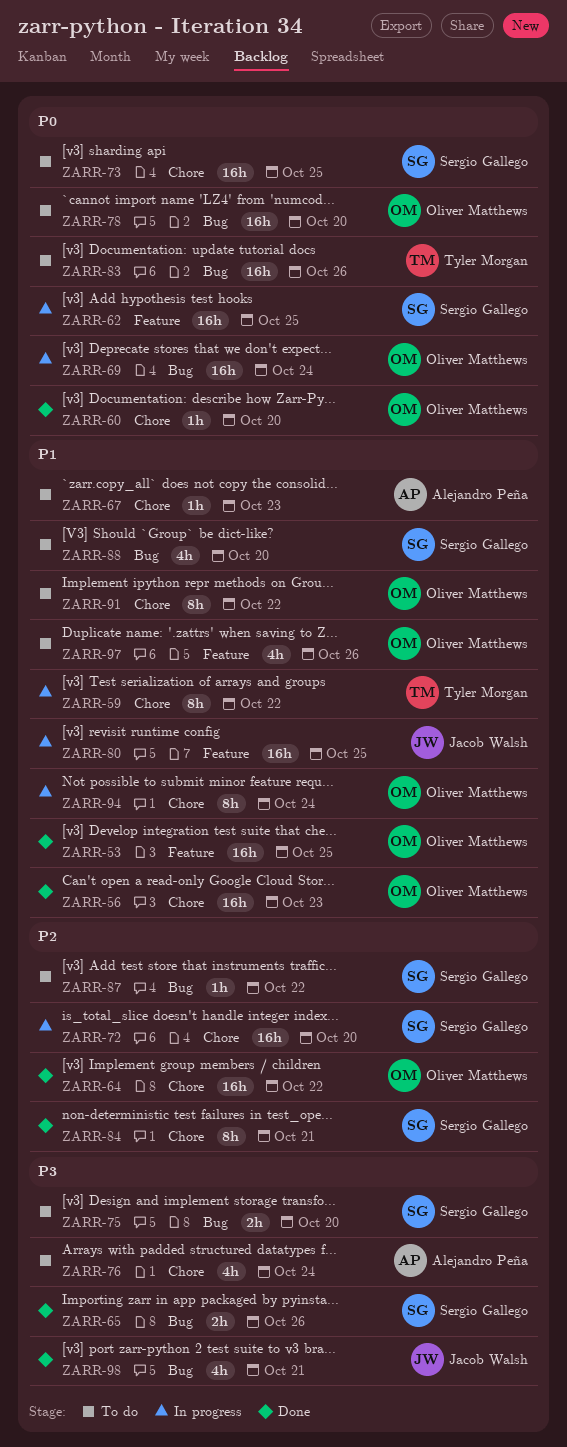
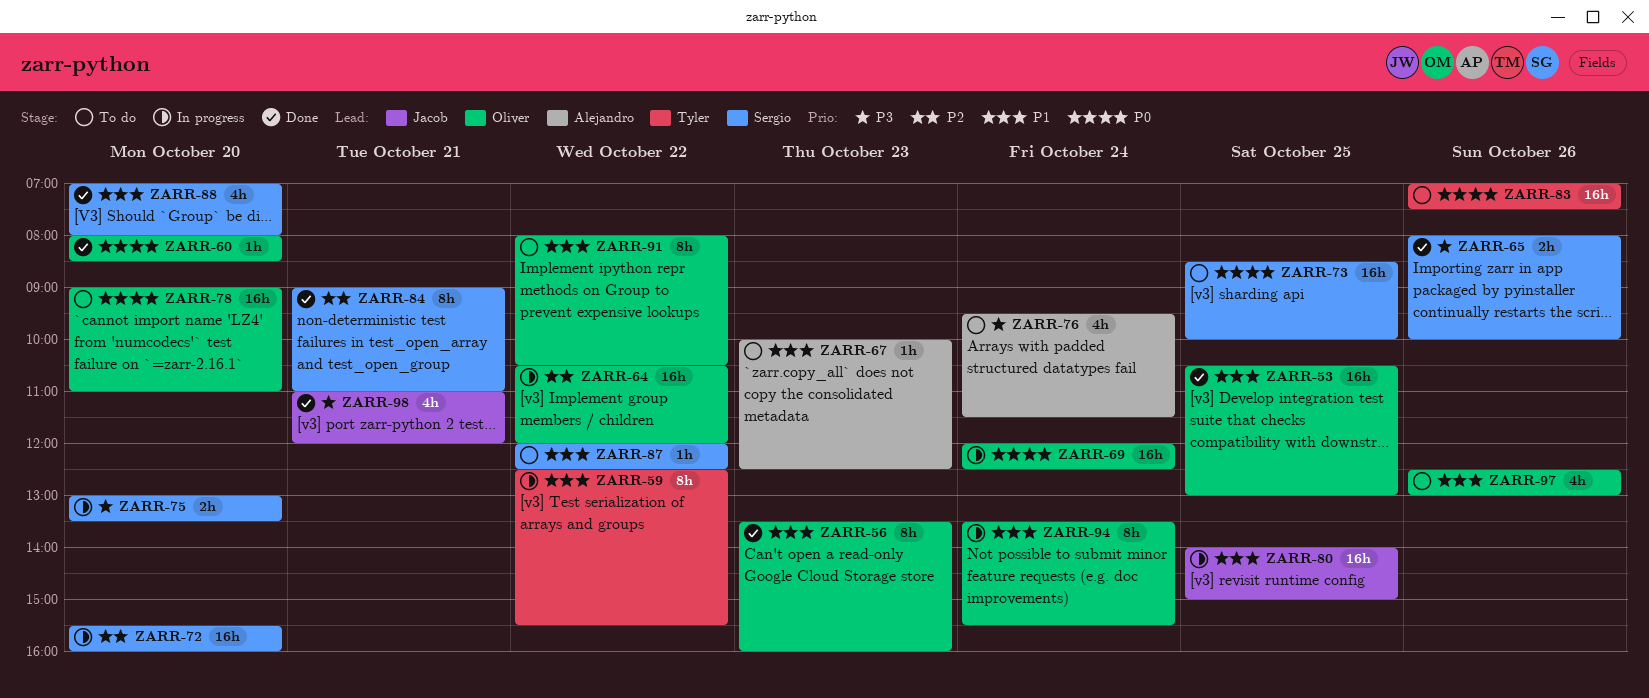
ZARR-56, estimate: 16h -> 8h
ZARR-62: present -> none
ZARR-64, status: Done -> In progress
ZARR-75, status: To do -> In progress
ZARR-87, priority: P2 -> P1
ZARR-88, status: To do -> Done

